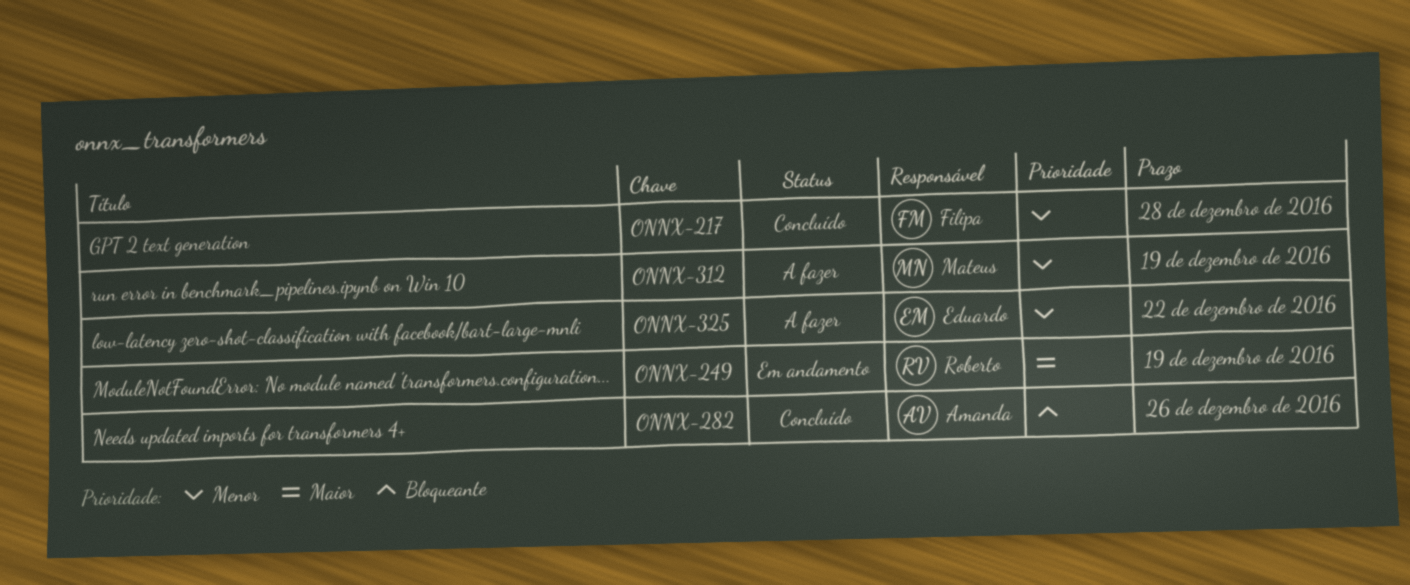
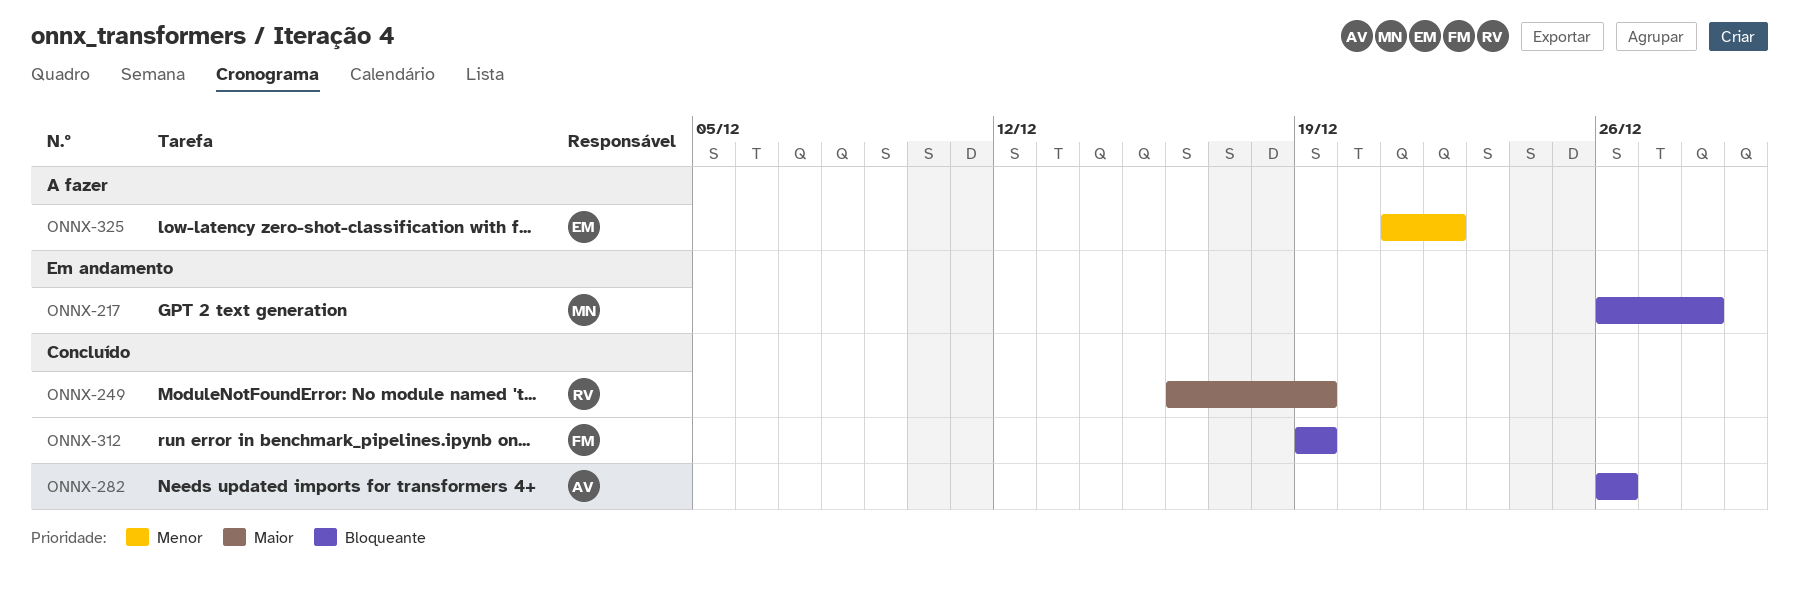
ONNX-217, status: Concluído -> Em andamento
ONNX-217, owner: Filipa -> Mateus
ONNX-217, priority: Menor -> Bloqueante
ONNX-249, status: Em andamento -> Concluído
ONNX-312, status: A fazer -> Concluído
ONNX-312, owner: Mateus -> Filipa
ONNX-312, priority: Menor -> Bloqueante

